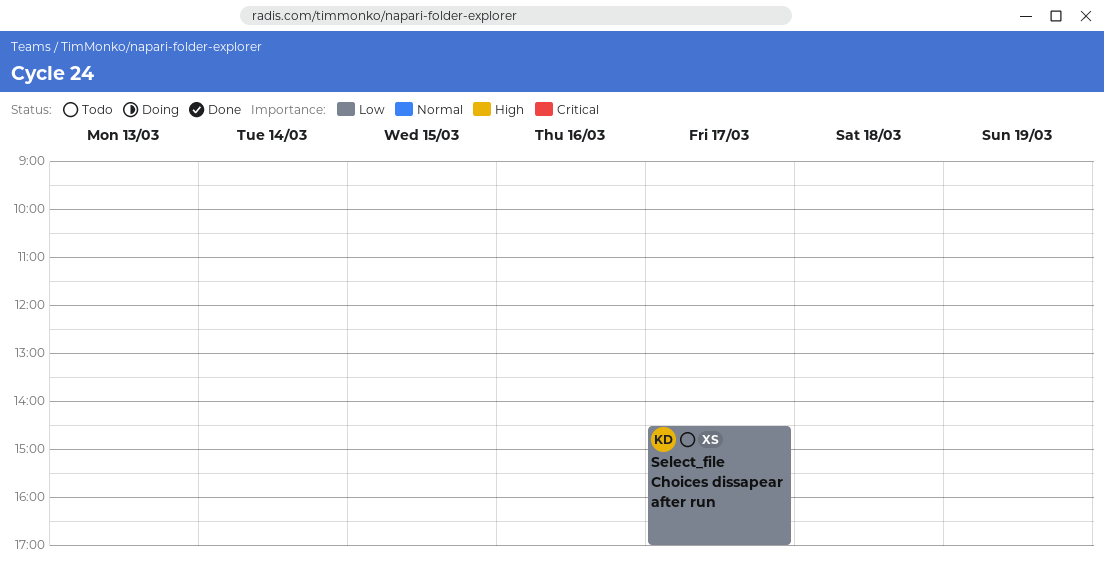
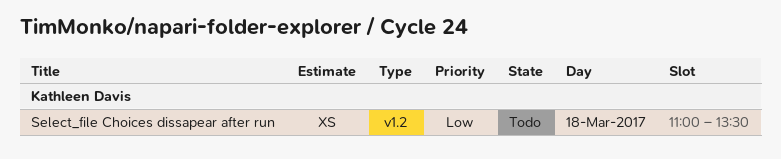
Select_file Choices dissapear after run, day: Mar 17 -> Mar 18
Select_file Choices dissapear after run, begins: 14:30 -> 11:00
Select_file Choices dissapear after run, ends: 17:00 -> 13:30

